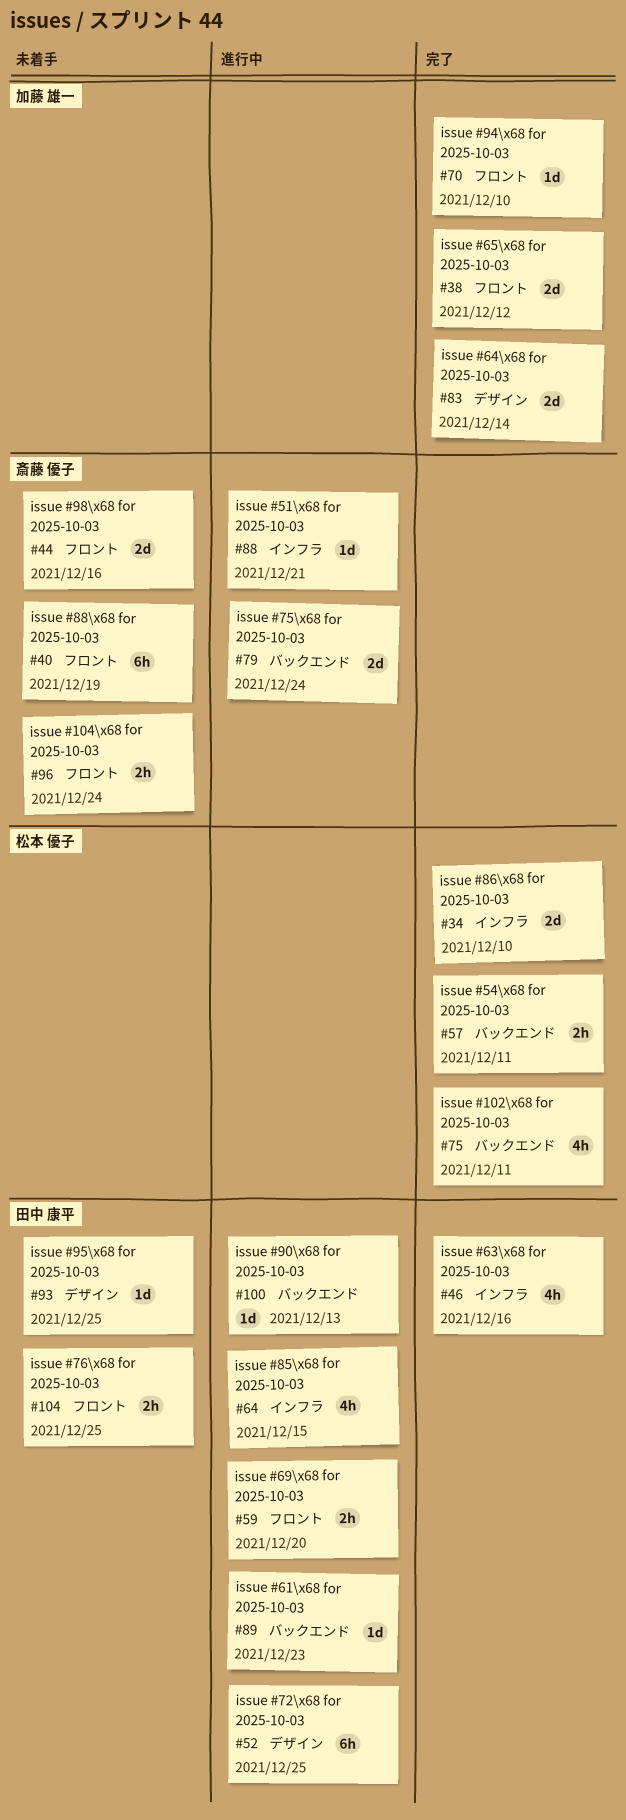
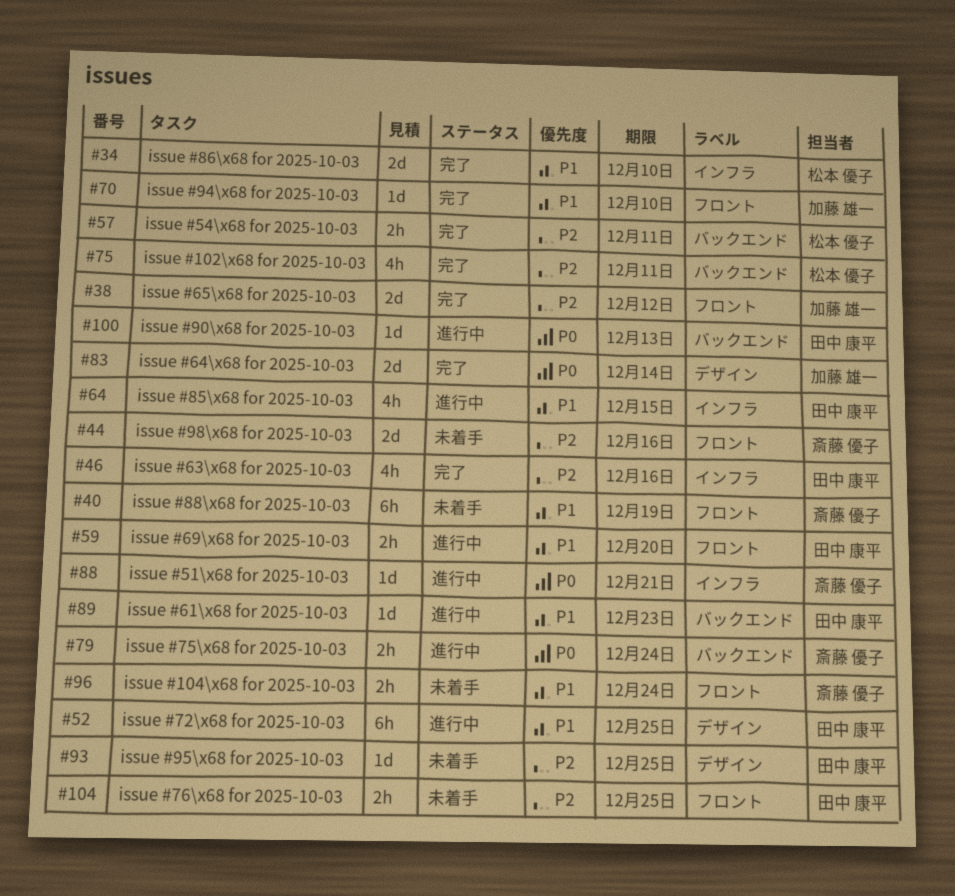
#79, estimate: 2d -> 2h

